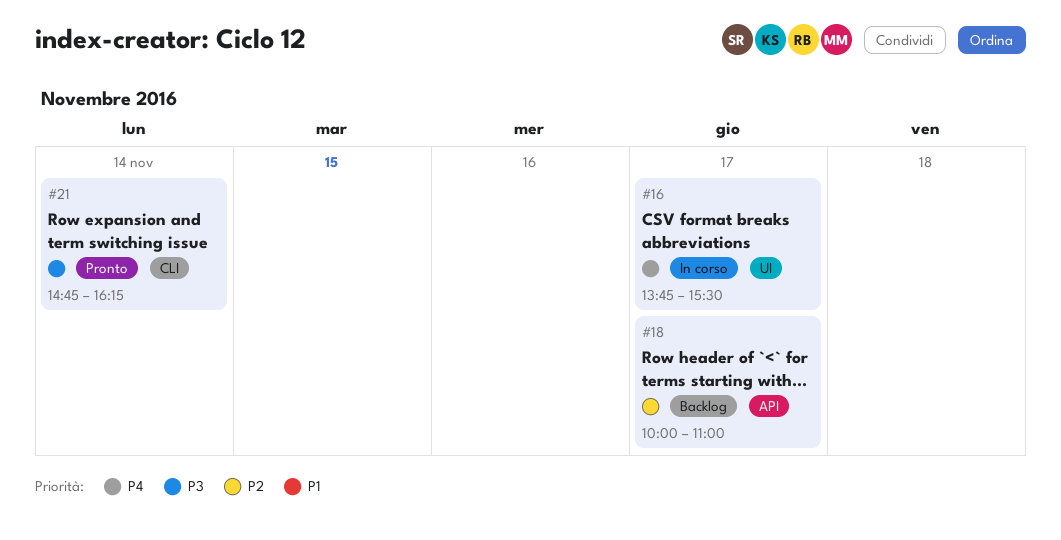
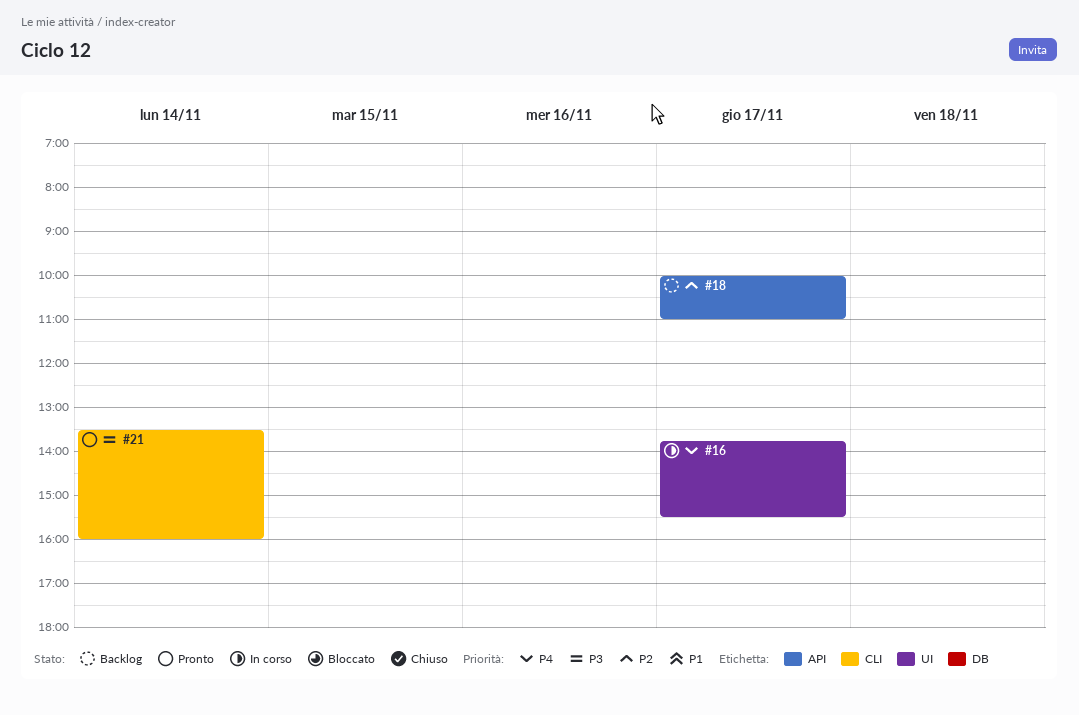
#21, begins: 14:45 -> 13:30
#21, ends: 16:15 -> 16:00

